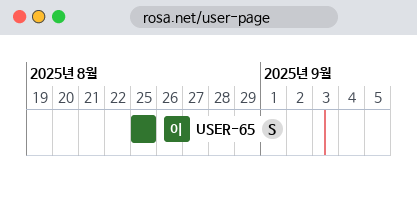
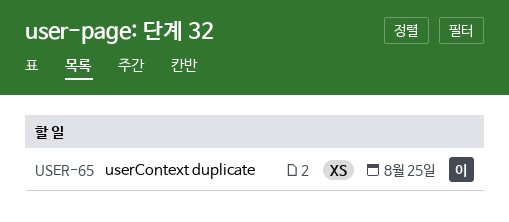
USER-65, estimate: S -> XS

